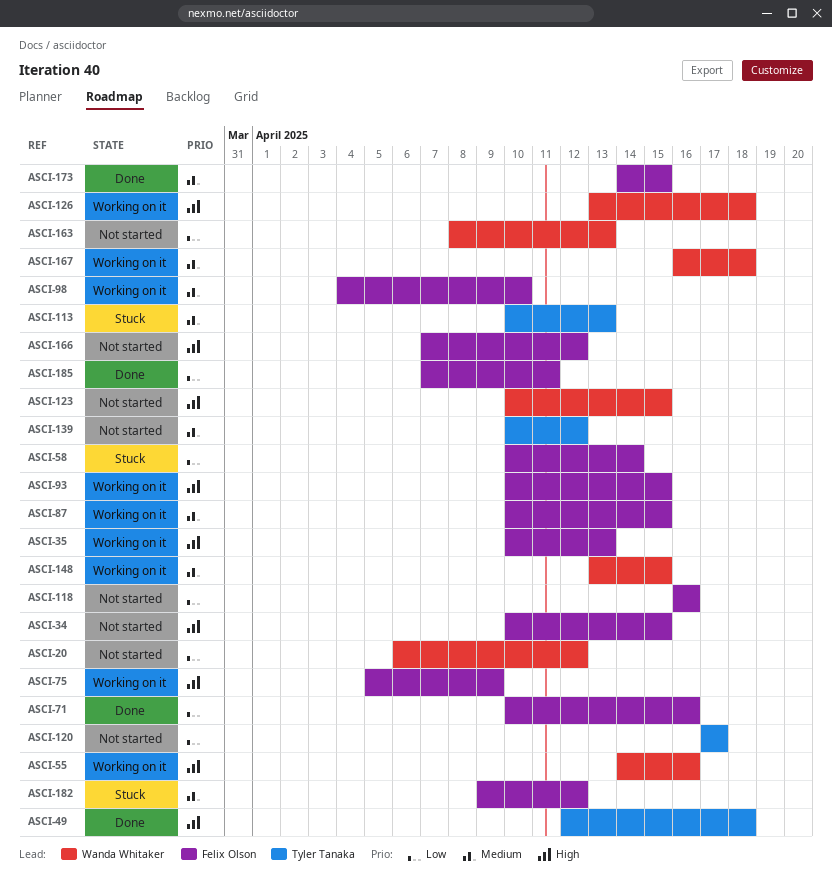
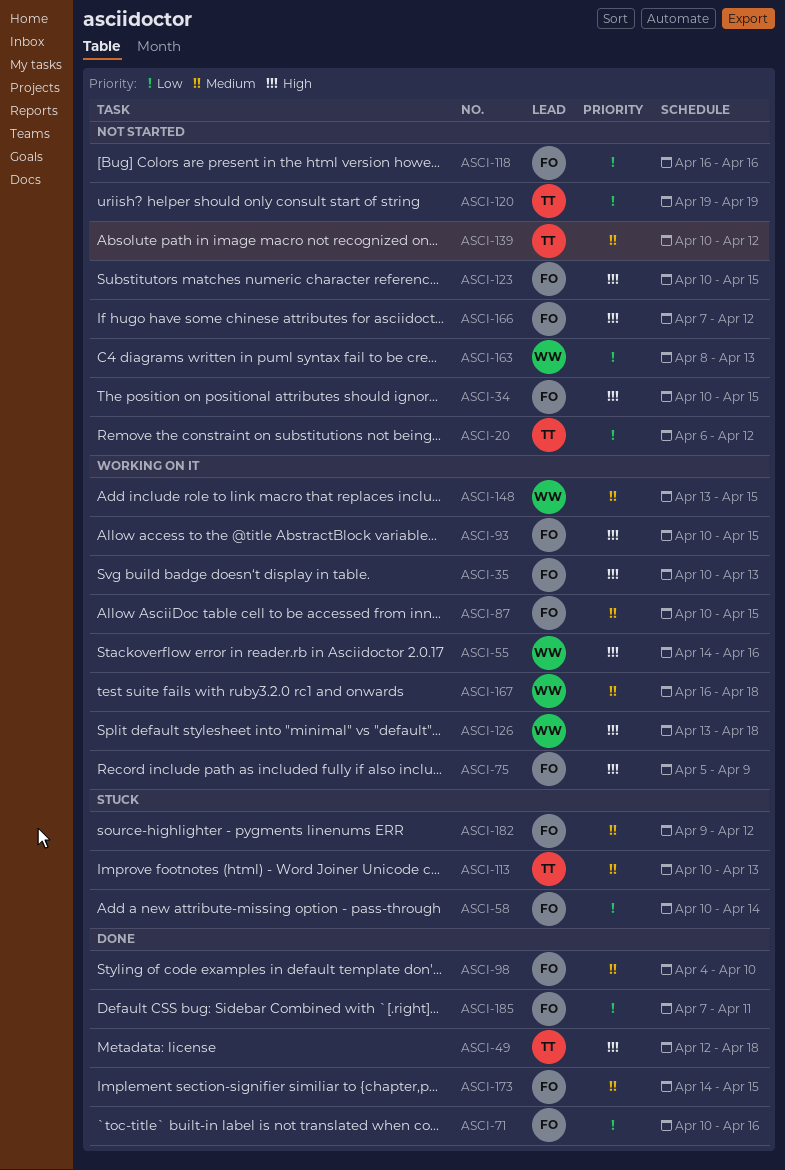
ASCI-20, owner: Wanda Whitaker -> Tyler Tanaka
ASCI-98, status: Working on it -> Done
ASCI-120, start: Apr 17 -> Apr 19
ASCI-120, due: Apr 17 -> Apr 19
ASCI-123, owner: Wanda Whitaker -> Felix Olson

